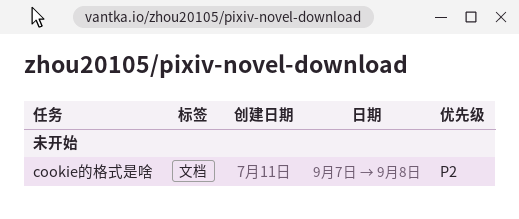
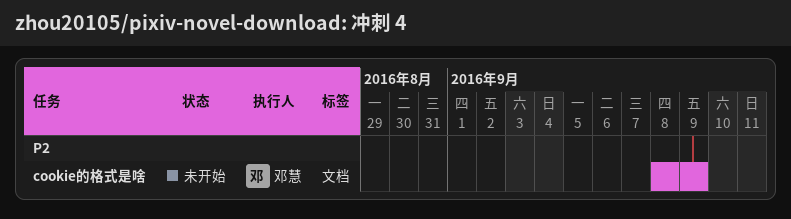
cookie的格式是啥, start: Sep 7 -> Sep 8
cookie的格式是啥, due: Sep 8 -> Sep 9

